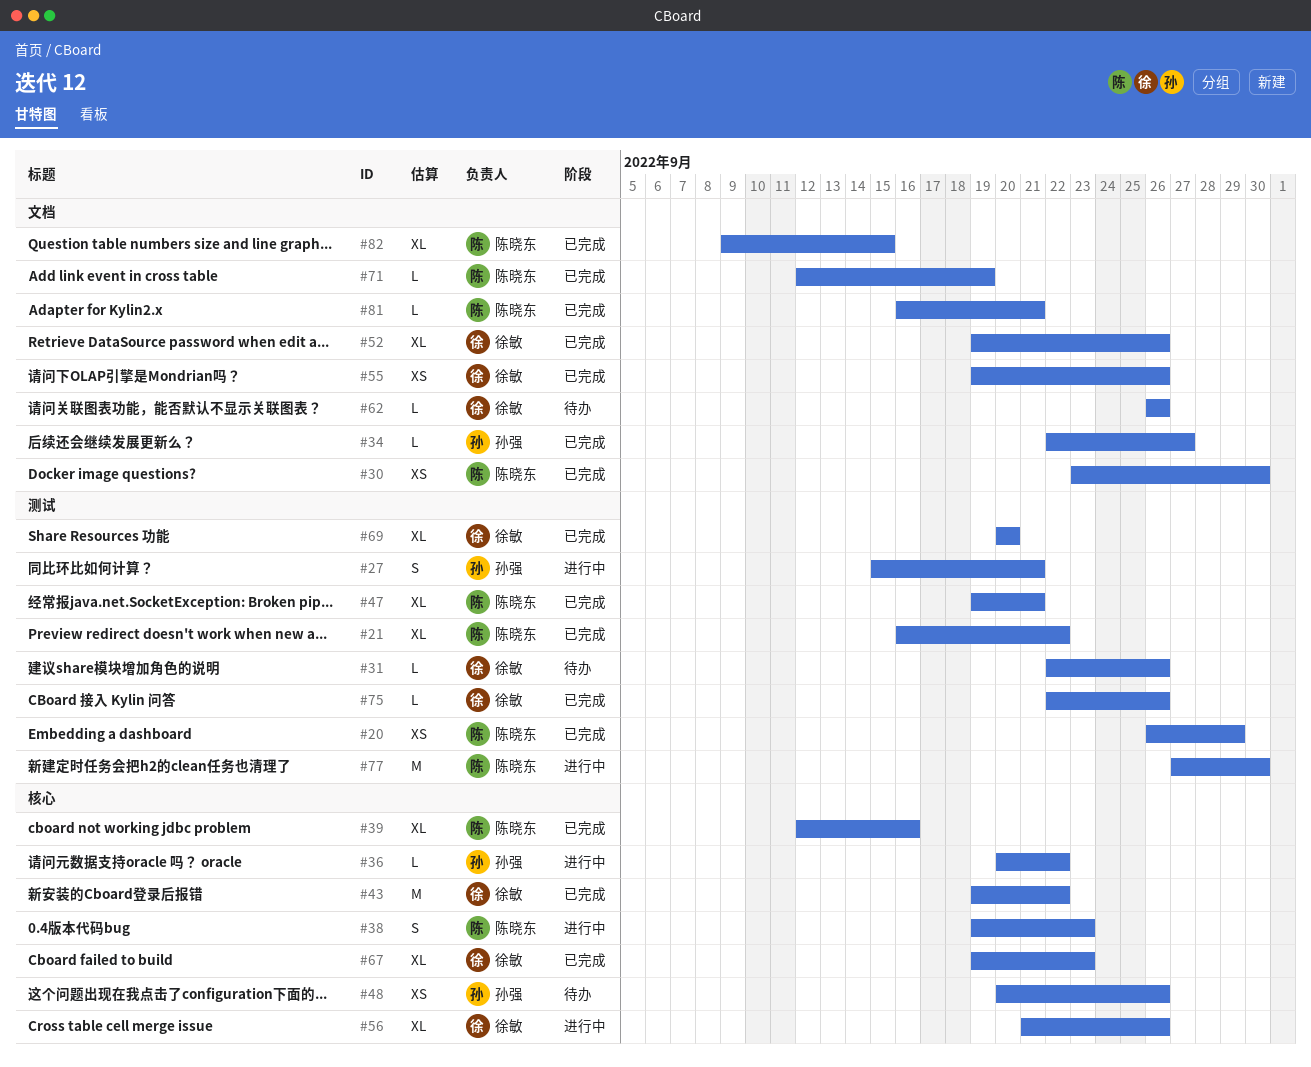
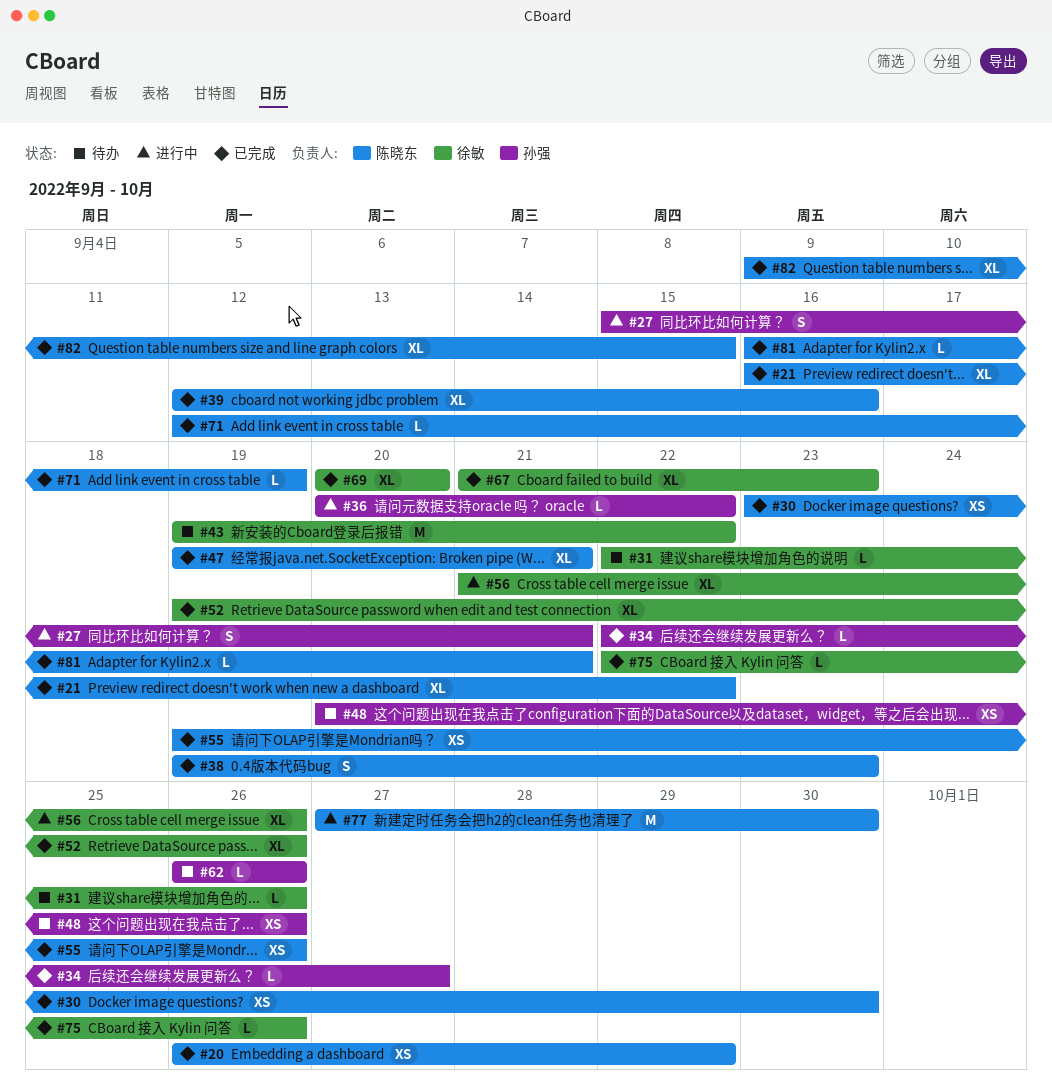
#38, status: 进行中 -> 已完成
#43, status: 已完成 -> 待办
#55, owner: 徐敏 -> 陈晓东
#62, owner: 徐敏 -> 孙强
#67, start: Sep 19 -> Sep 21

